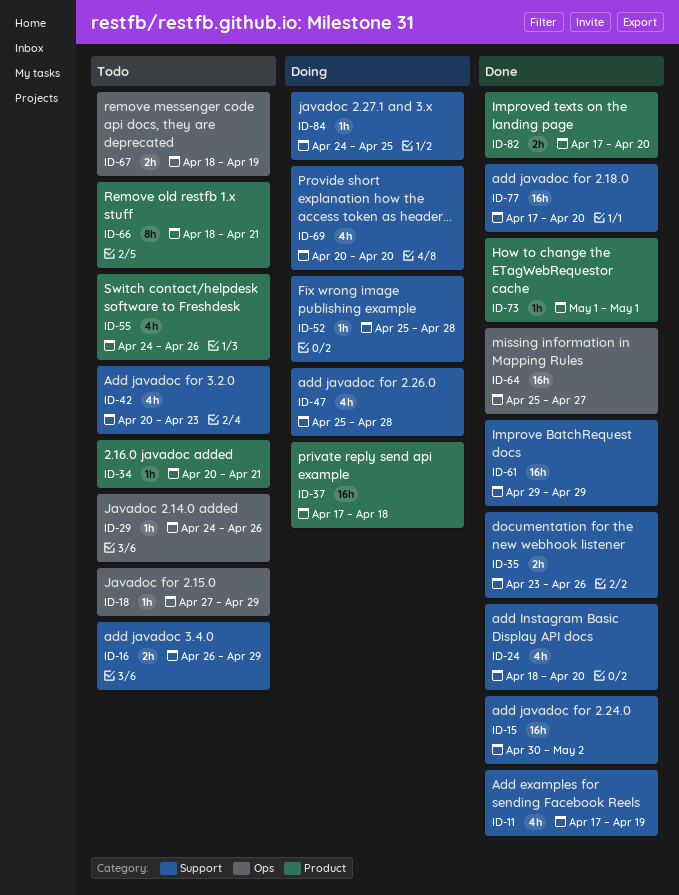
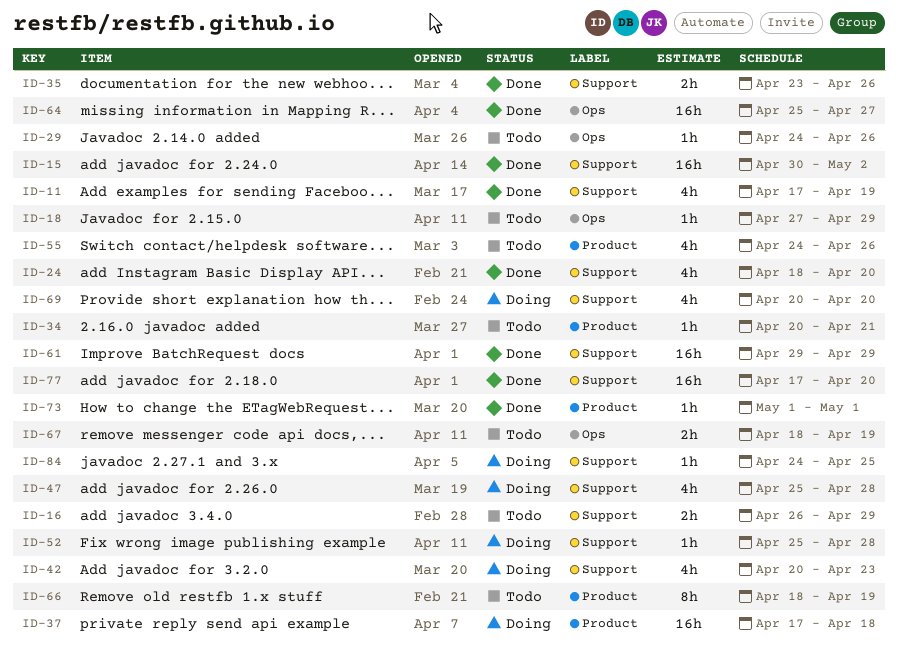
ID-42, status: Todo -> Doing
ID-66, due: Apr 21 -> Apr 19
ID-82: present -> none

